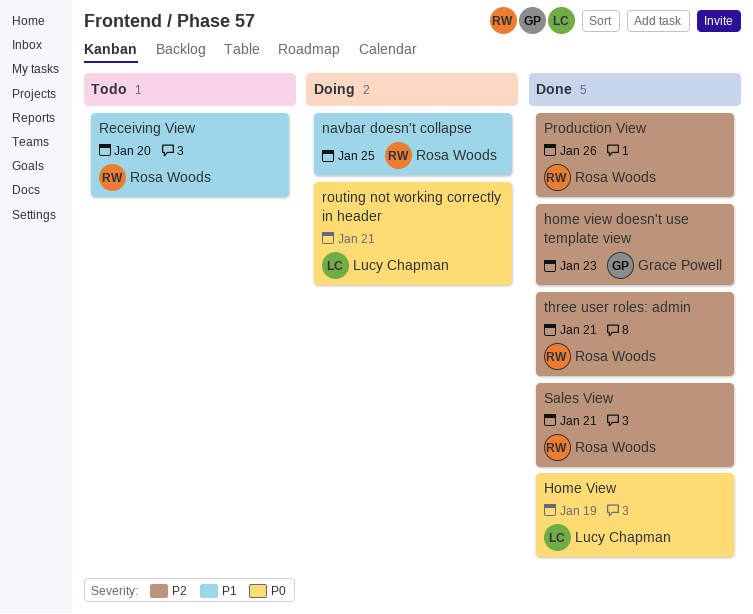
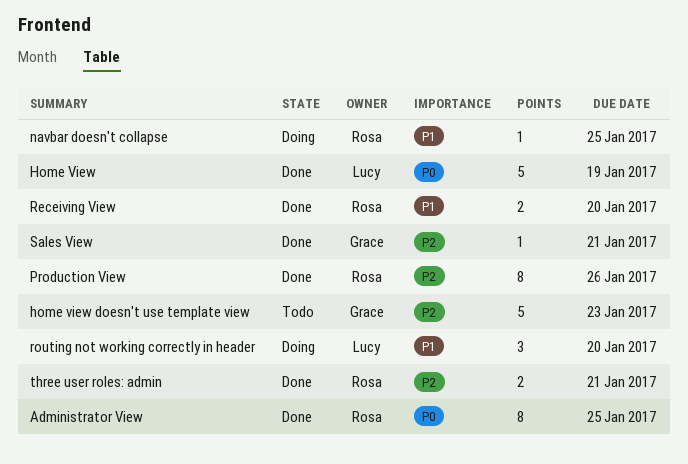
Administrator View: none -> present
home view doesn't use template view, status: Done -> Todo
Receiving View, status: Todo -> Done
routing not working correctly in header, priority: P0 -> P1
routing not working correctly in header, due: Jan 21 -> Jan 20
Sales View, owner: Rosa Woods -> Grace Powell

